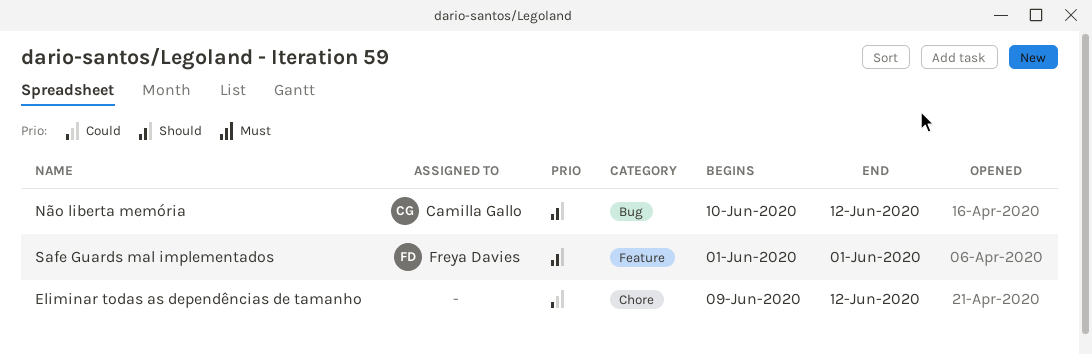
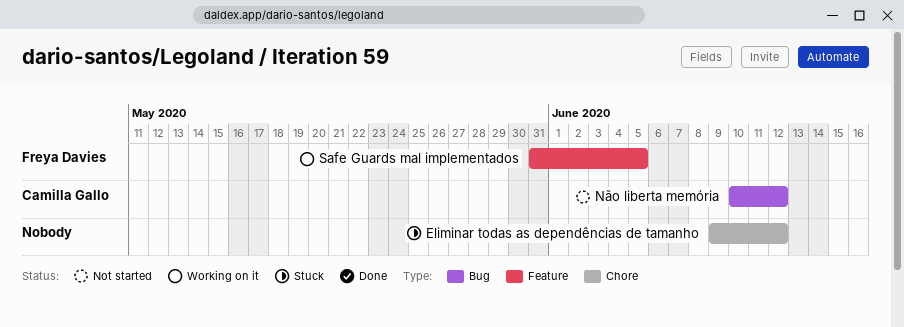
Safe Guards mal implementados, start: Jun 1 -> May 31
Safe Guards mal implementados, due: Jun 1 -> Jun 5

